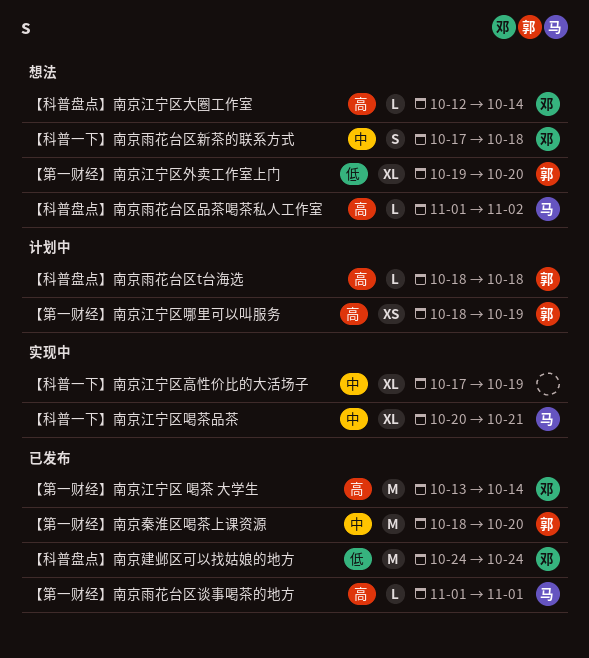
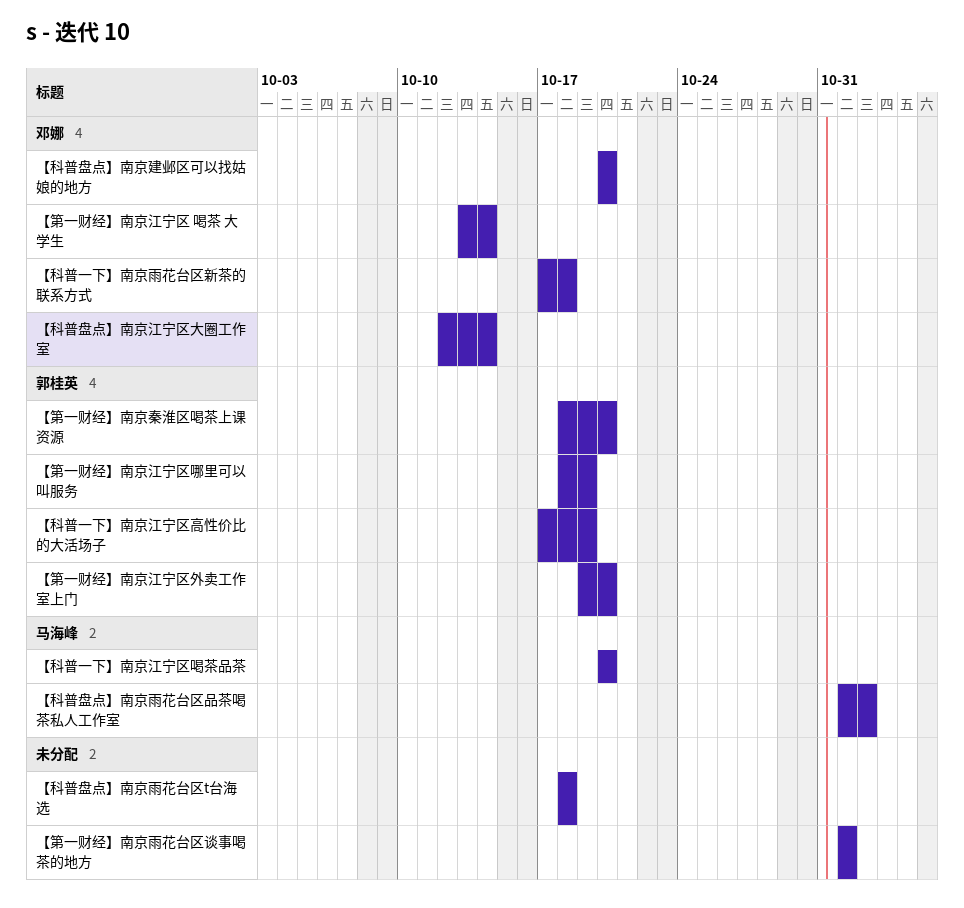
【科普一下】南京江宁区喝茶品茶, due: Oct 21 -> Oct 20
【科普一下】南京江宁区高性价比的大活场子, owner: none -> 郭桂英
【科普盘点】南京建邺区可以找姑娘的地方, start: Oct 24 -> Oct 20
【科普盘点】南京建邺区可以找姑娘的地方, due: Oct 24 -> Oct 20
【科普盘点】南京雨花台区t台海选, owner: 郭桂英 -> none
【第一财经】南京雨花台区谈事喝茶的地方, owner: 马海峰 -> none

